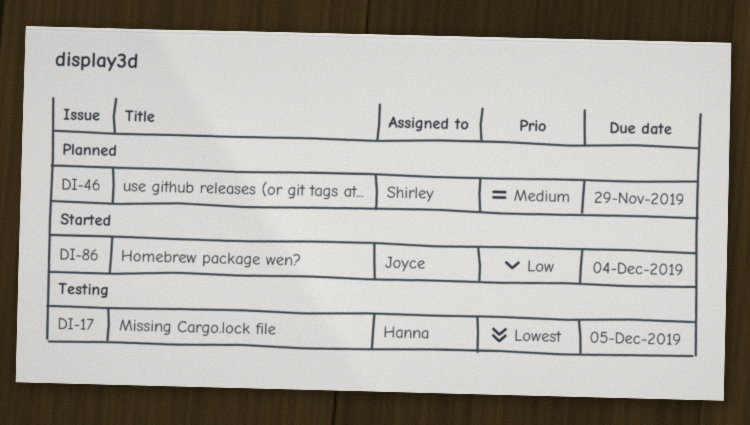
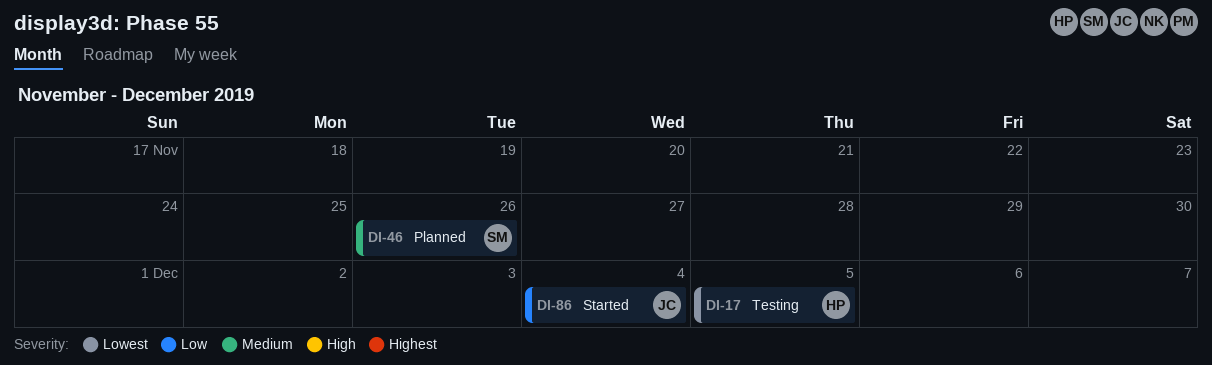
DI-46, due: Nov 29 -> Nov 26

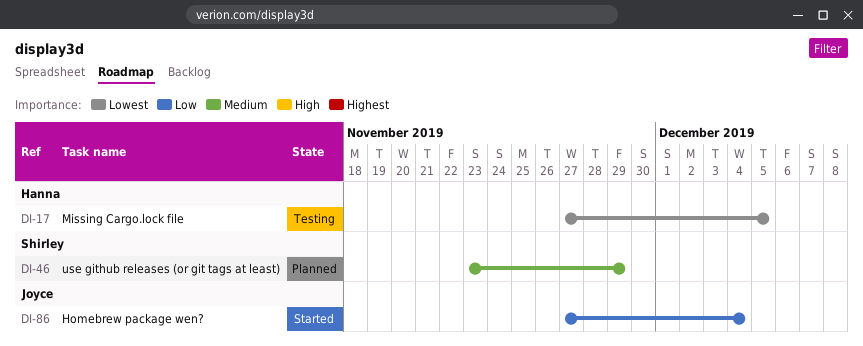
DI-46, due: Nov 26 -> Nov 29

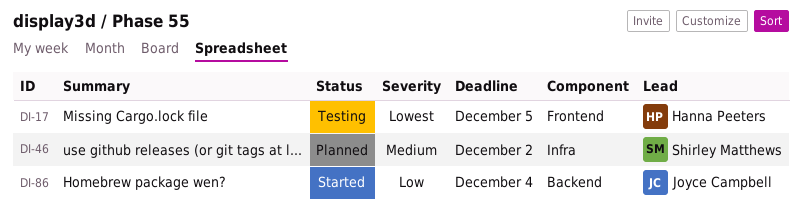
DI-46, due: Nov 29 -> Dec 2

